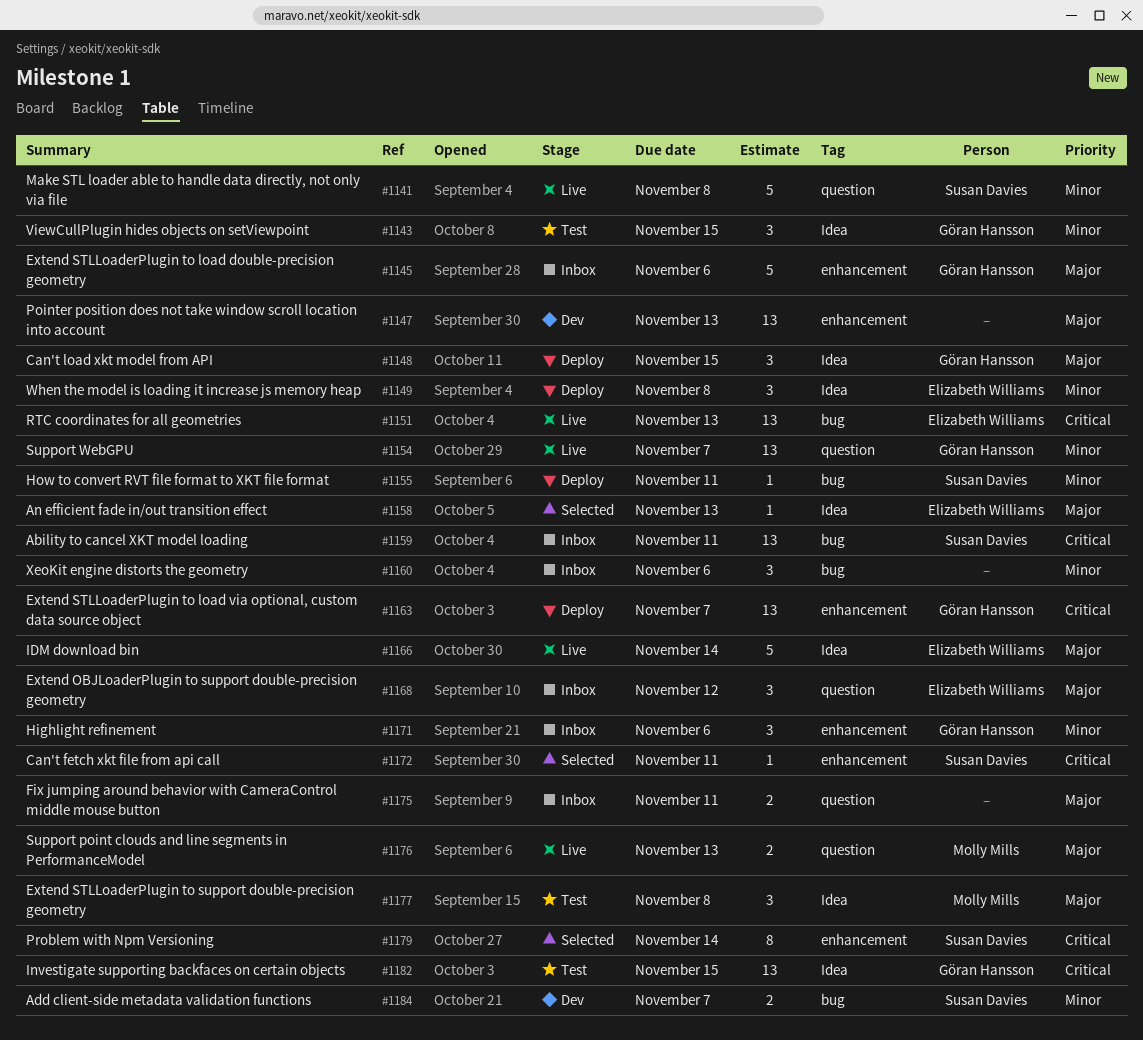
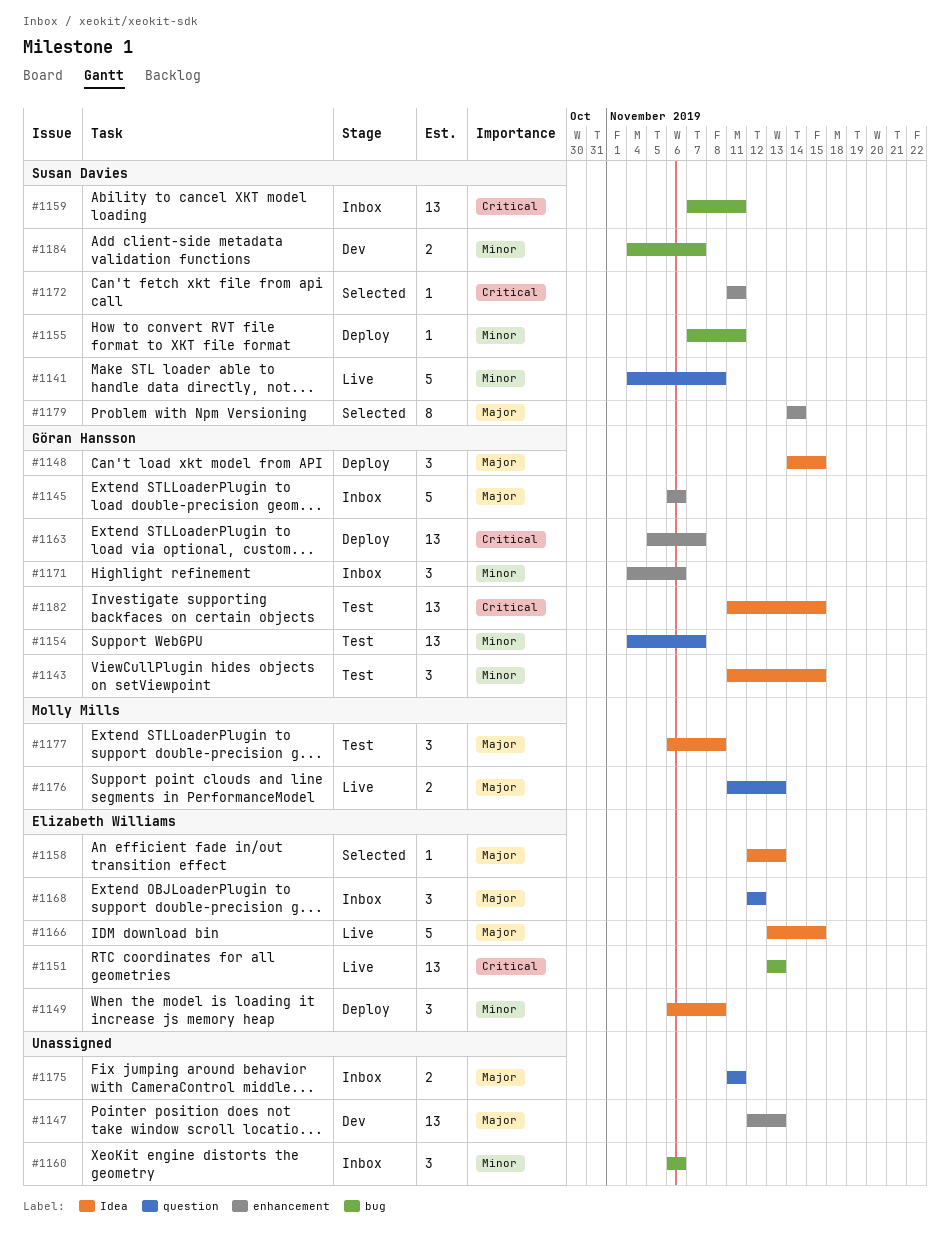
#1154, status: Live -> Test
#1166, due: Nov 14 -> Nov 15
#1179, priority: Critical -> Major

